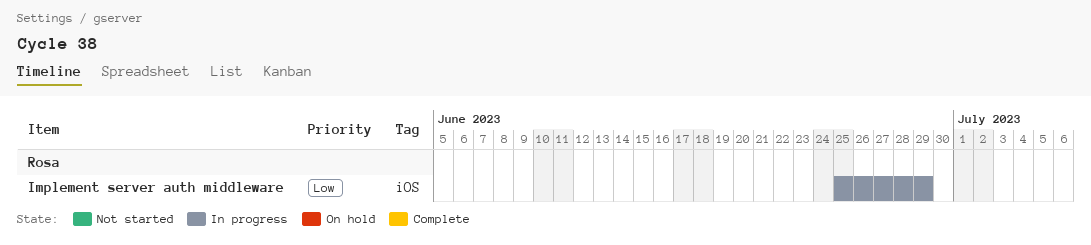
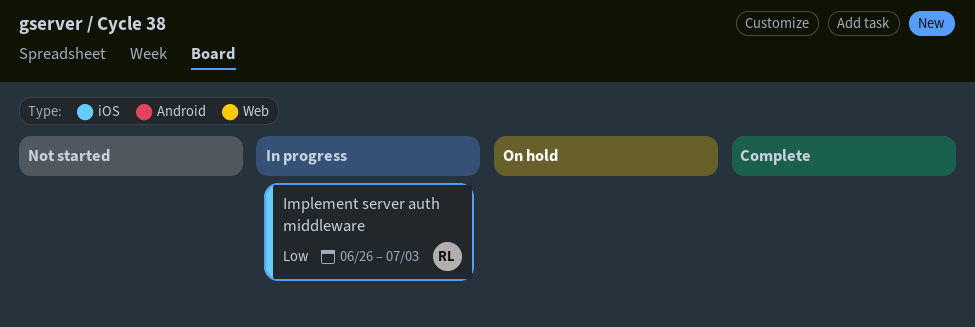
Implement server auth middleware, start: Jun 25 -> Jun 26
Implement server auth middleware, due: Jun 29 -> Jul 3

